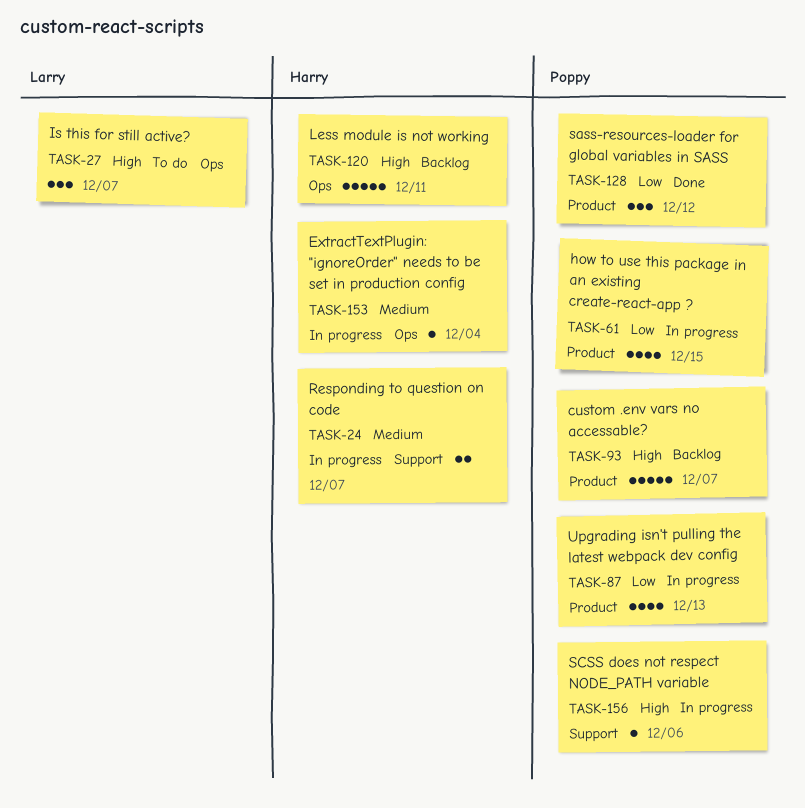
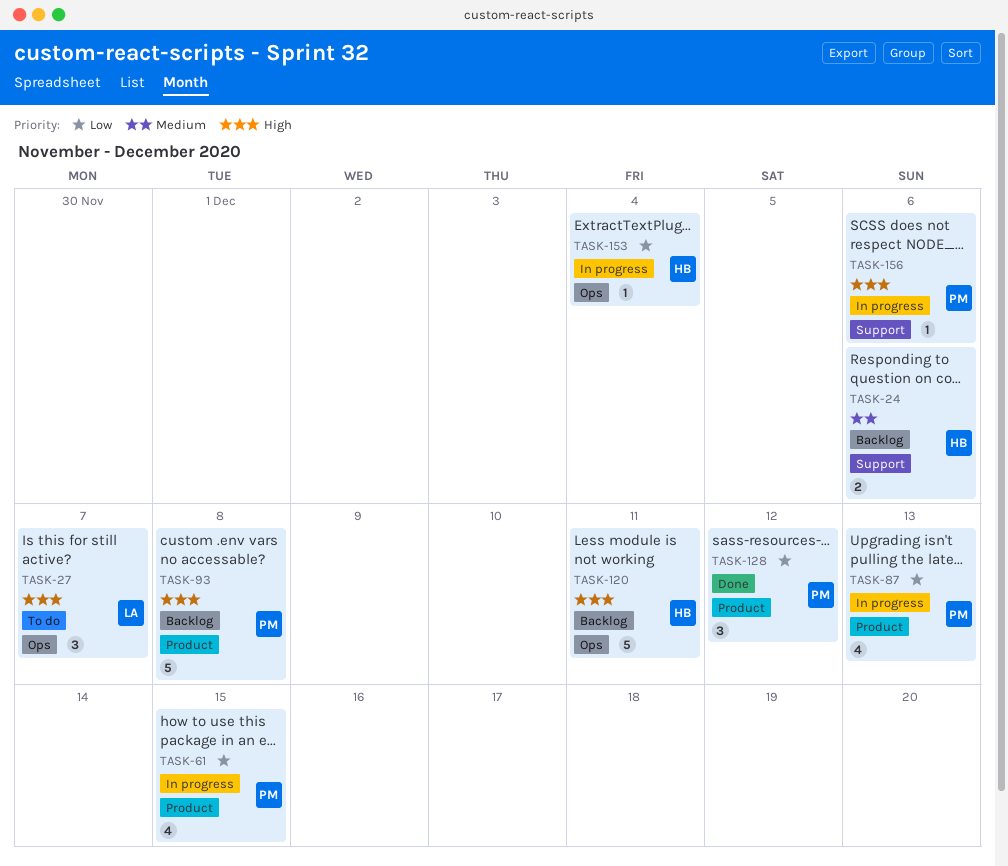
TASK-24, status: In progress -> Backlog
TASK-24, due: Dec 7 -> Dec 6
TASK-93, due: Dec 7 -> Dec 8
TASK-153, priority: Medium -> Low

